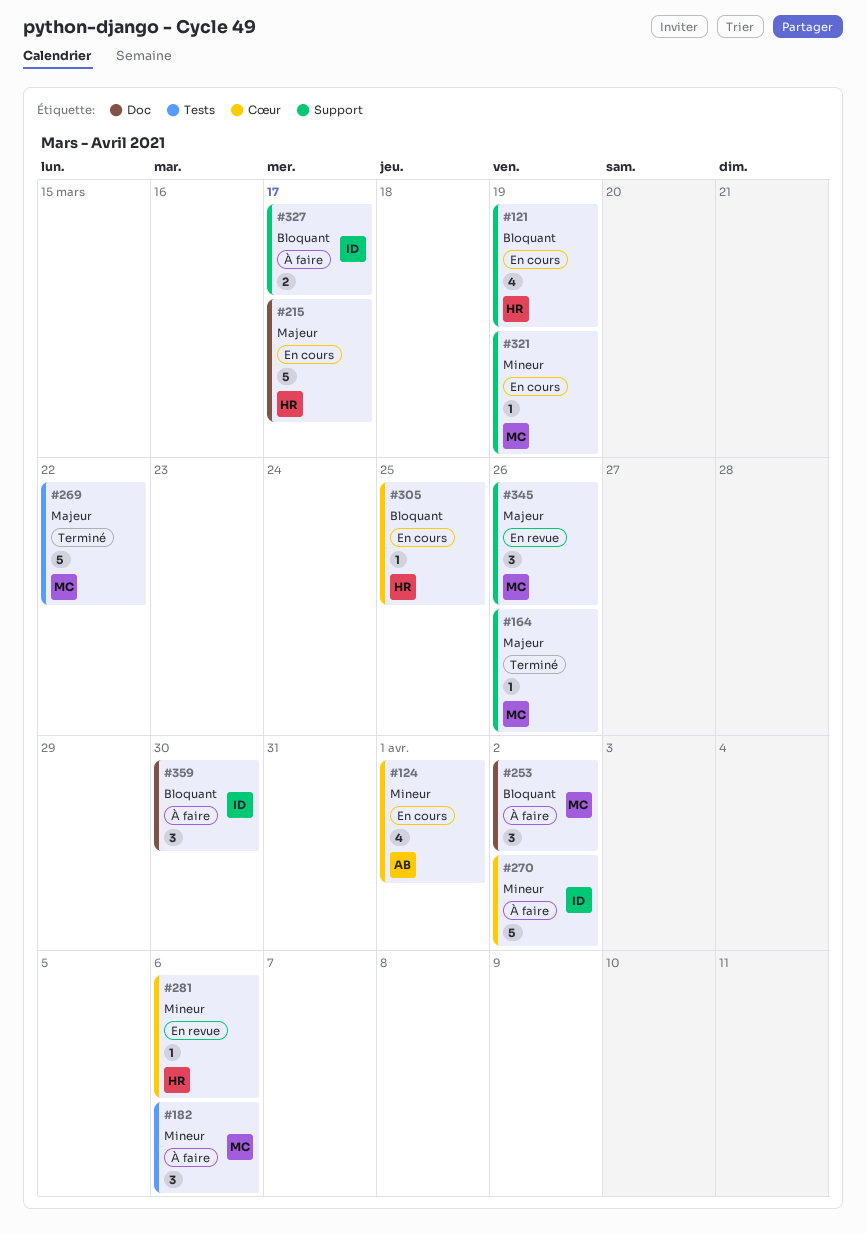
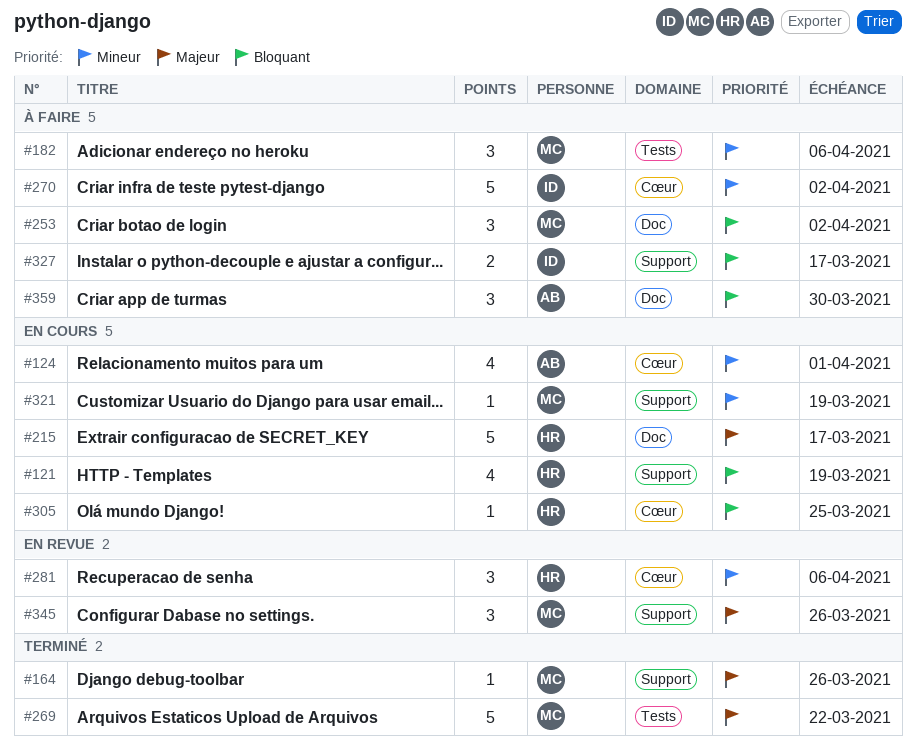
#281, estimate: 1 -> 3
#359, owner: ID -> AB

